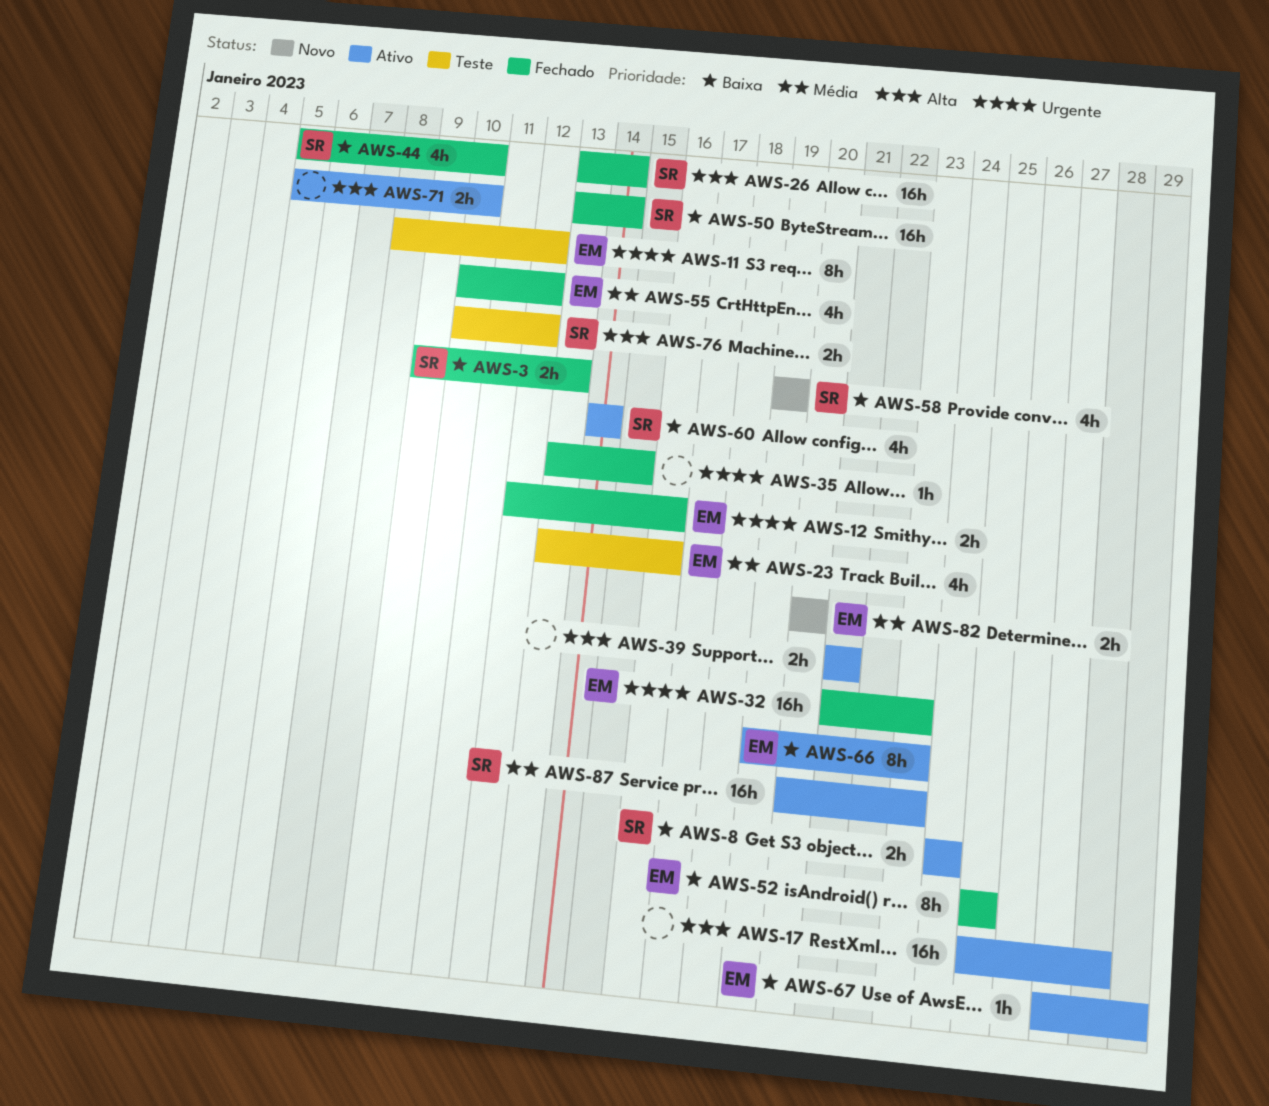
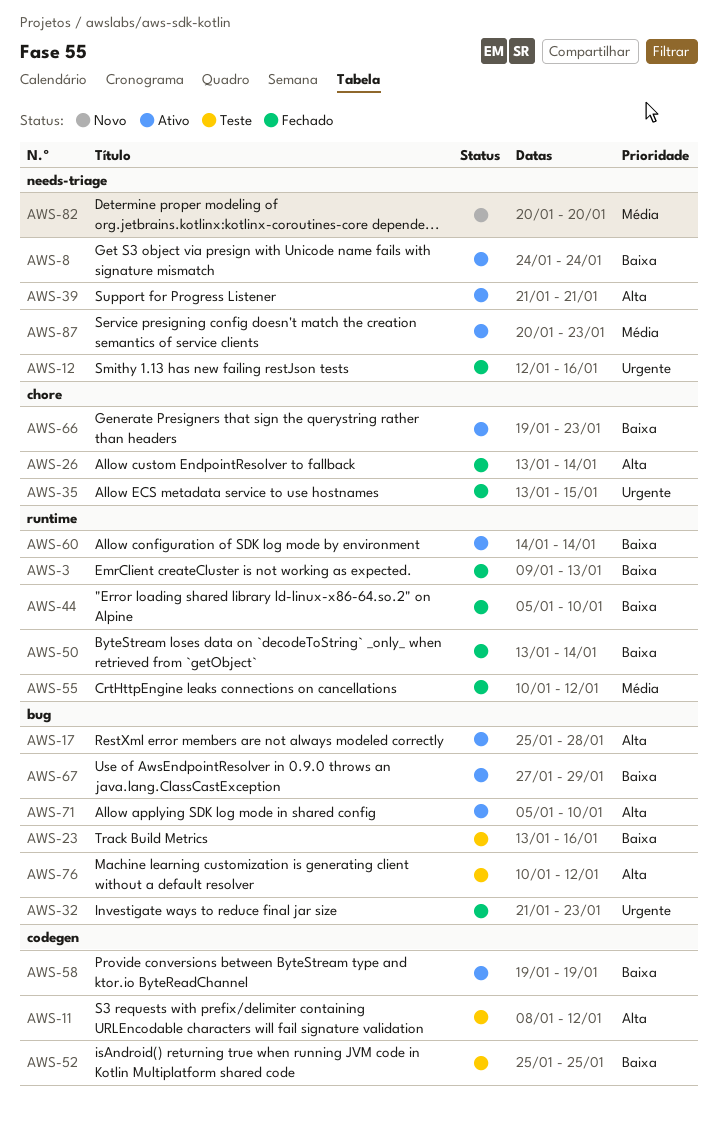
AWS-11, priority: Urgente -> Alta
AWS-23, priority: Média -> Baixa
AWS-52, status: Fechado -> Teste
AWS-58, status: Novo -> Ativo

